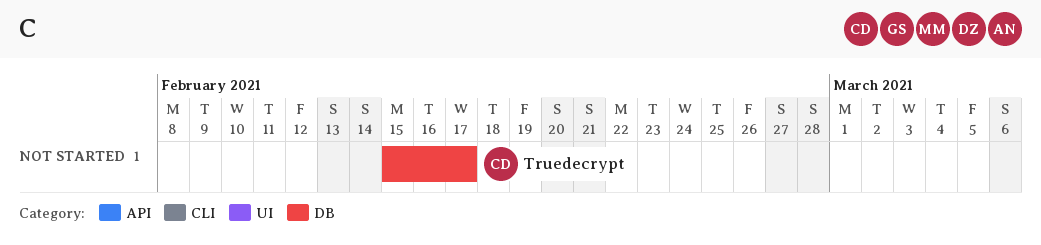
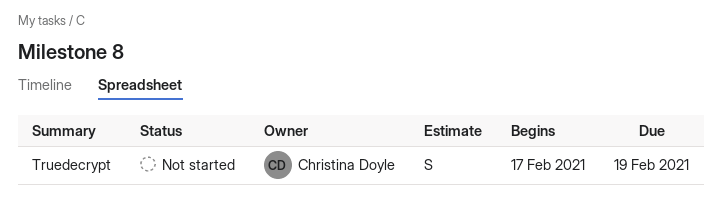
Truedecrypt, start: Feb 15 -> Feb 17
Truedecrypt, due: Feb 17 -> Feb 19

